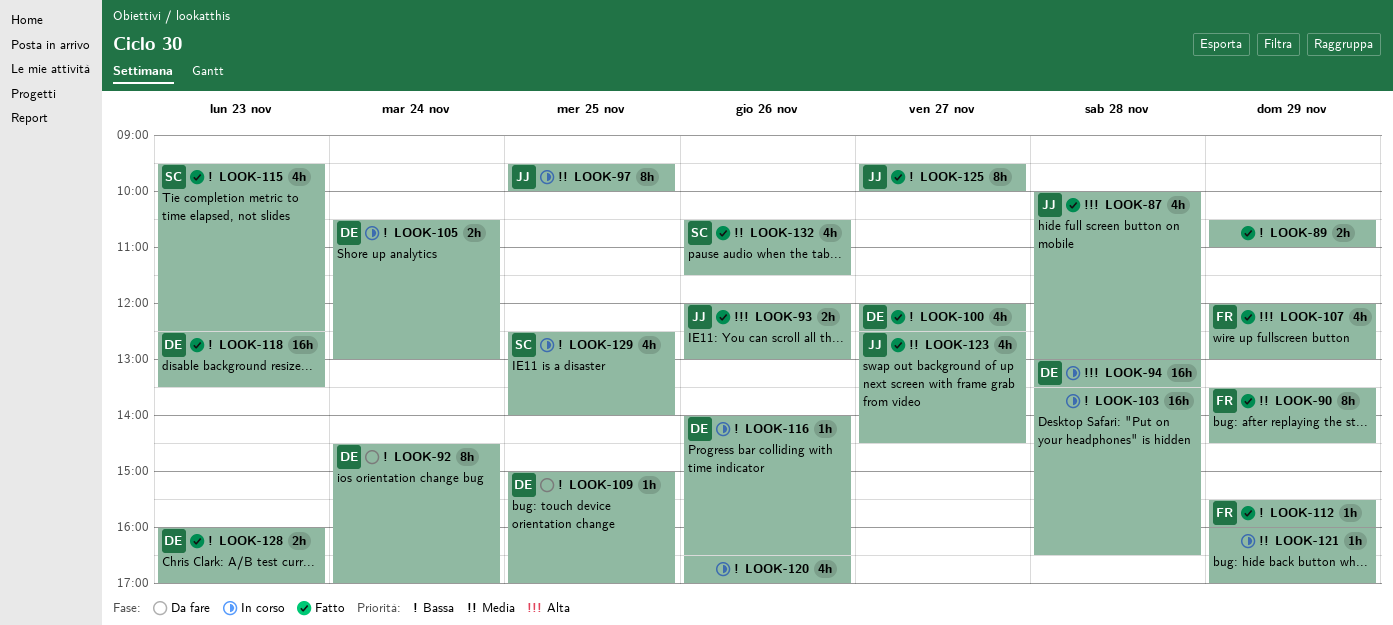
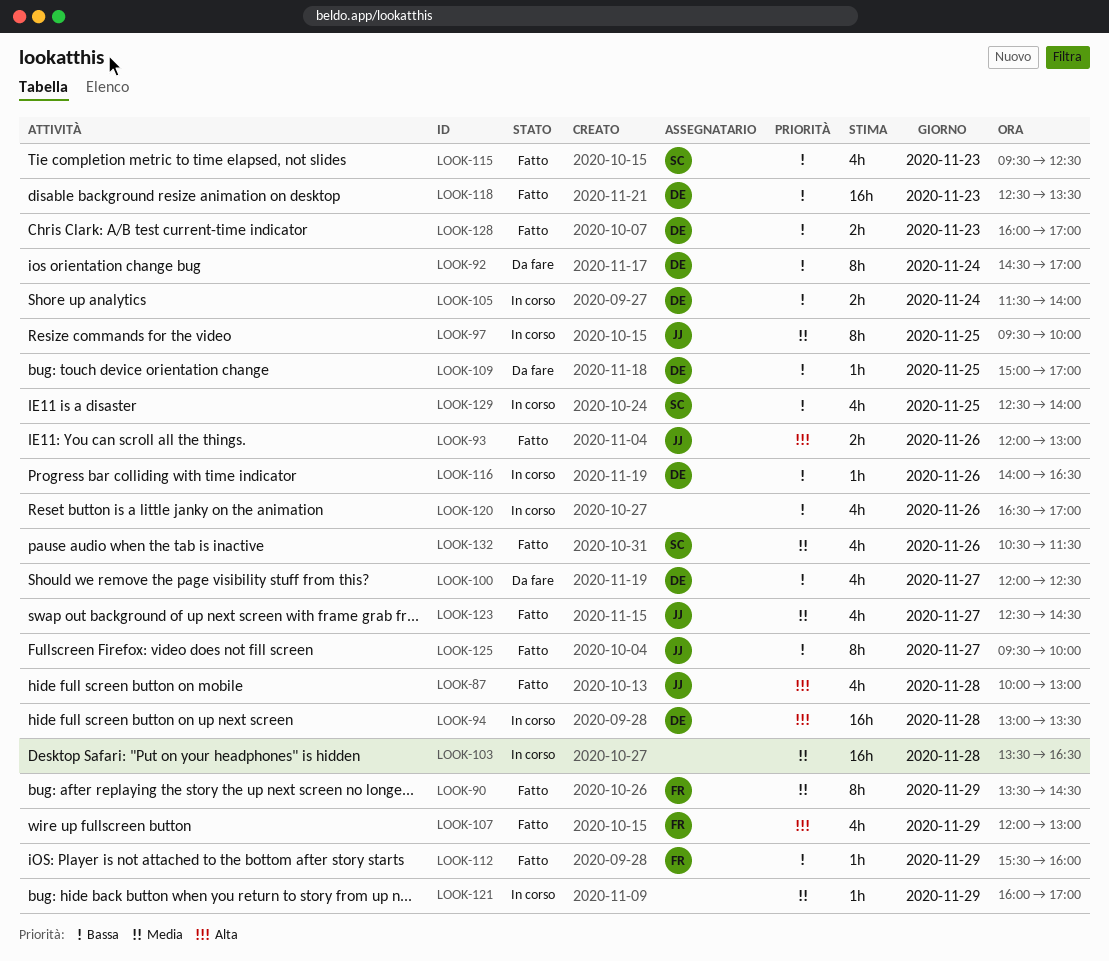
LOOK-89: present -> none
LOOK-100, status: Fatto -> Da fare
LOOK-103, priority: Bassa -> Media
LOOK-105, begins: 10:30 -> 11:30
LOOK-105, ends: 13:00 -> 14:00

